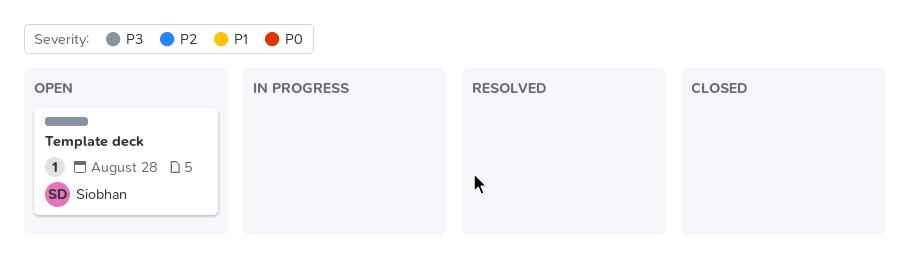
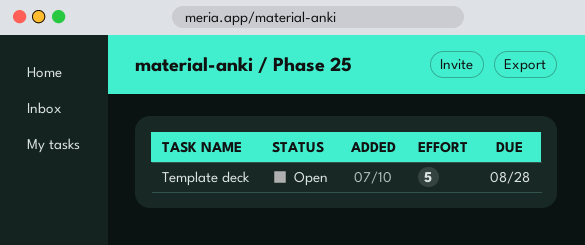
Template deck, estimate: 1 -> 5

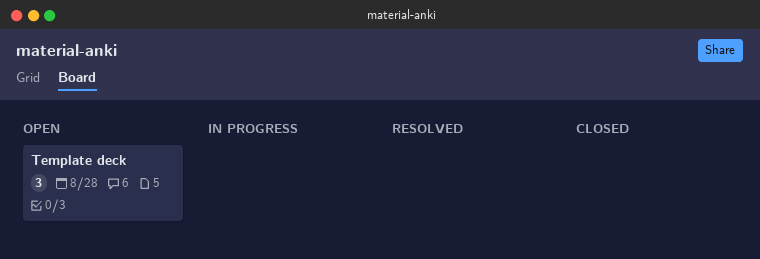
Template deck, estimate: 5 -> 3

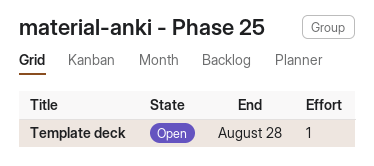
Template deck, estimate: 3 -> 1

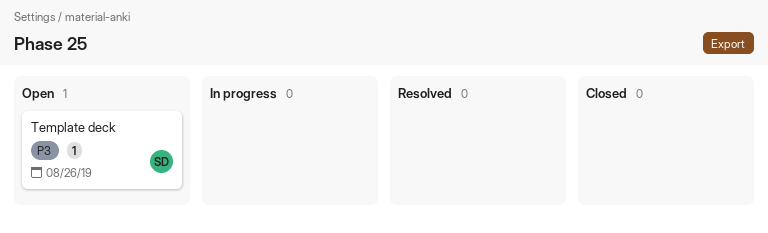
Template deck, due: Aug 28 -> Aug 26

